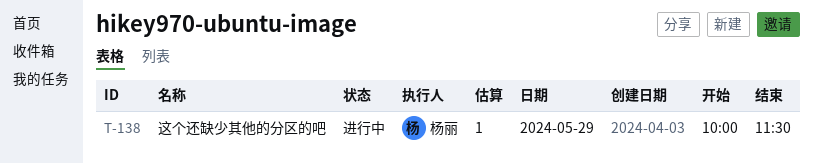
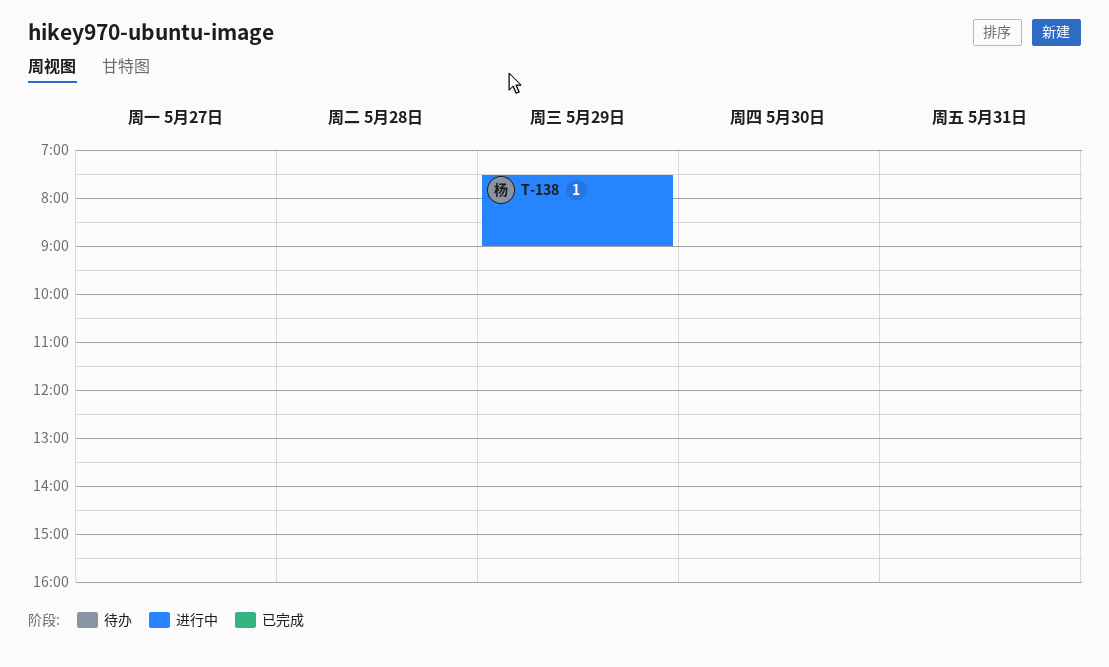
T-138, begins: 10:00 -> 07:30
T-138, ends: 11:30 -> 09:00

